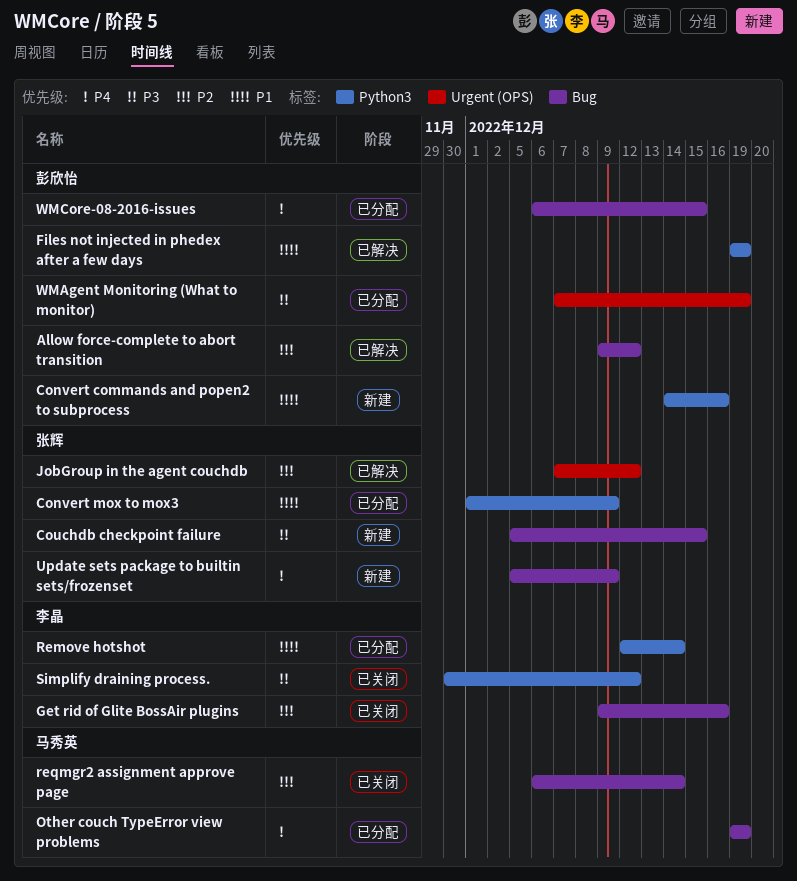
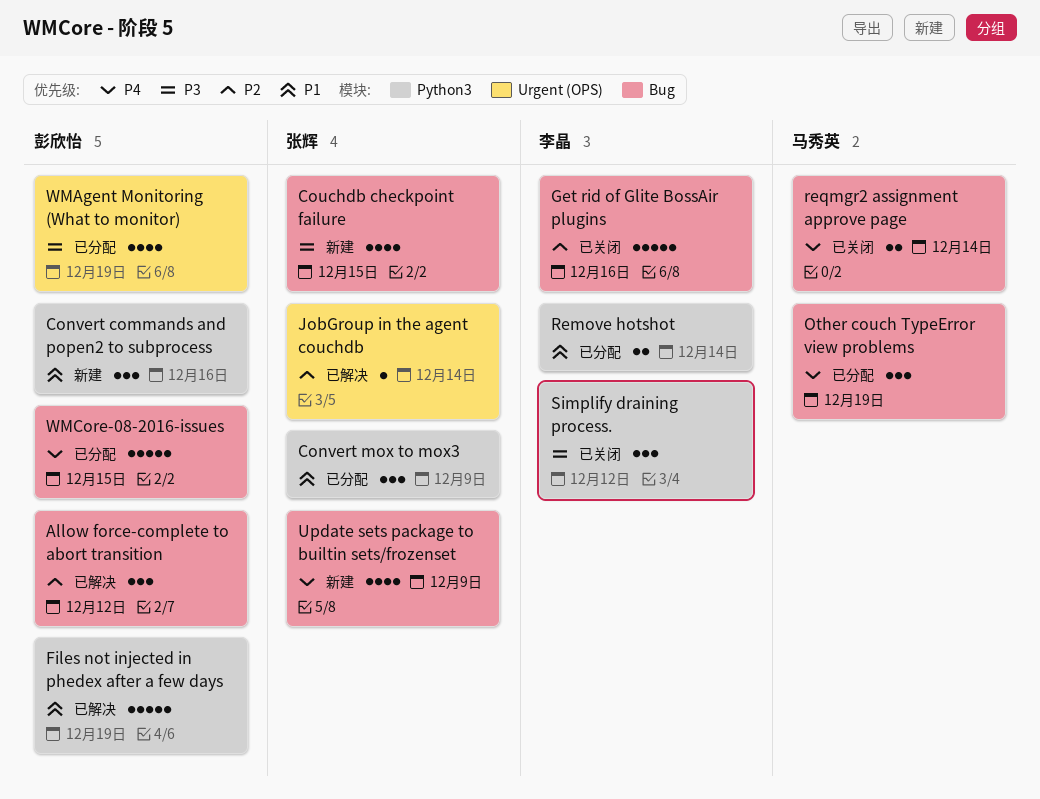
JobGroup in the agent couchdb, due: Dec 12 -> Dec 14
reqmgr2 assignment approve page, priority: P2 -> P4

